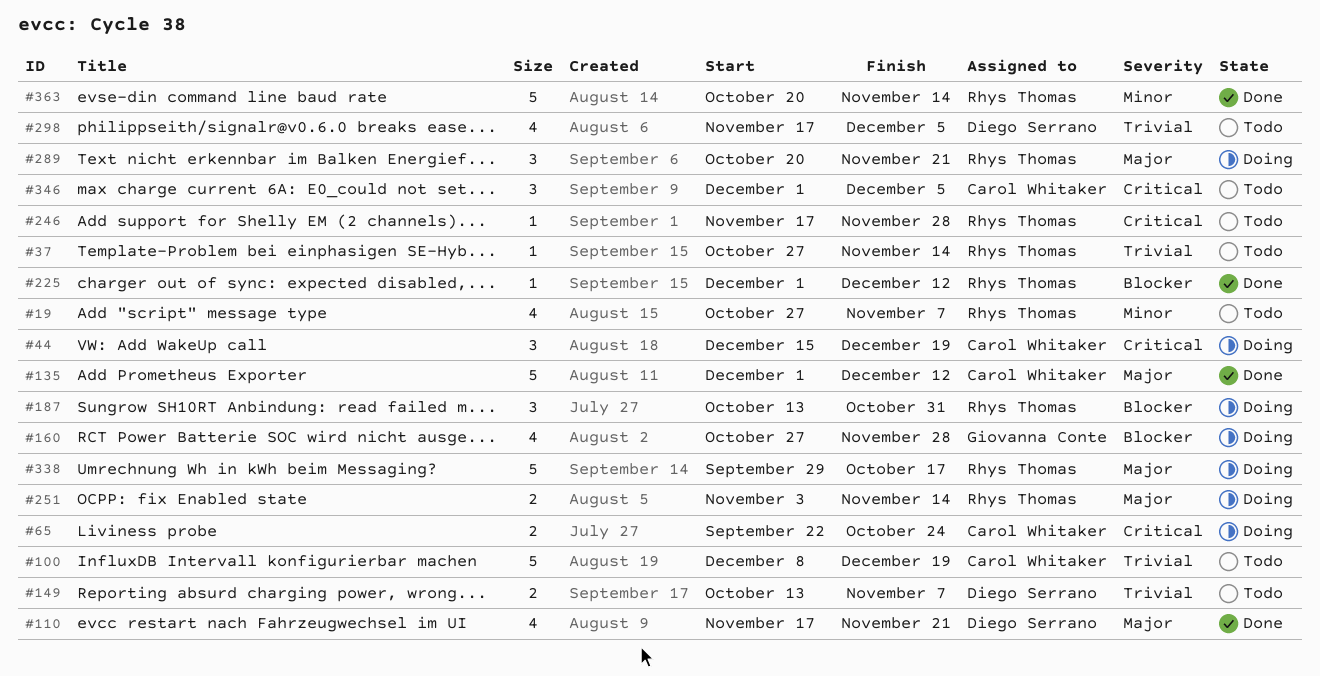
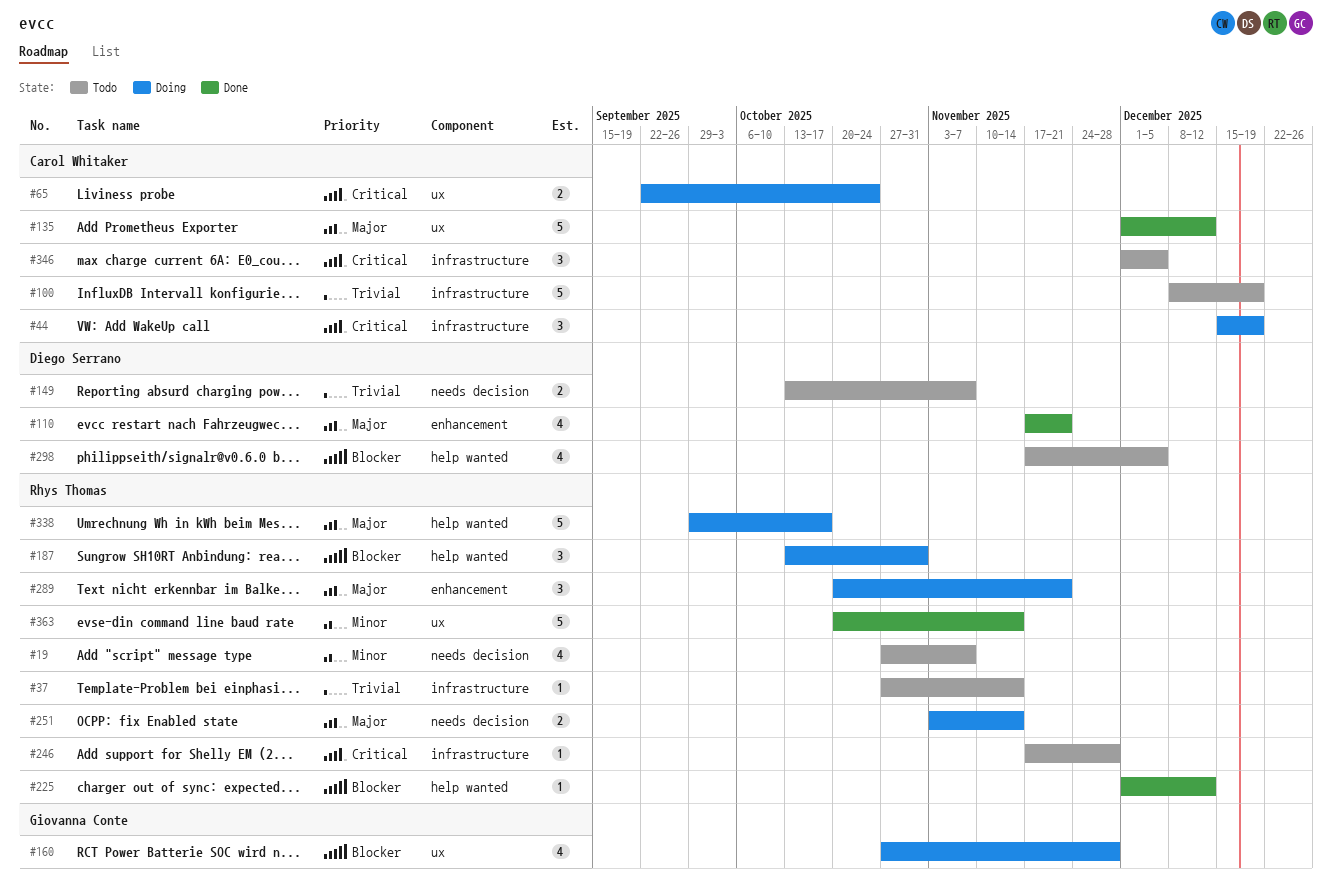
#298, priority: Trivial -> Blocker

